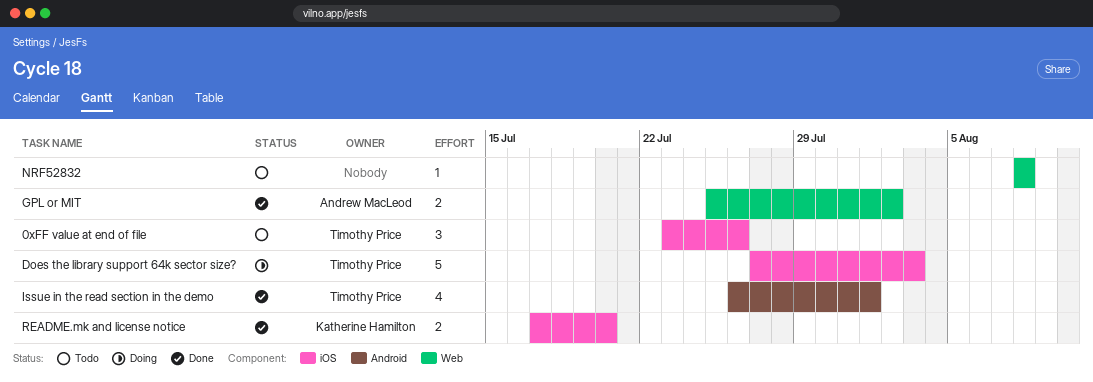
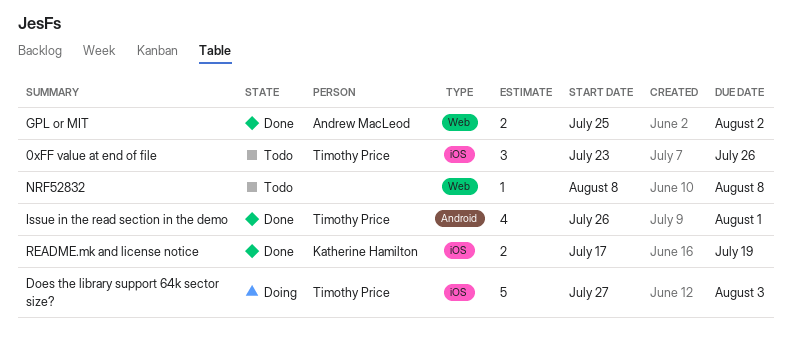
README.mk and license notice, due: Jul 20 -> Jul 19

